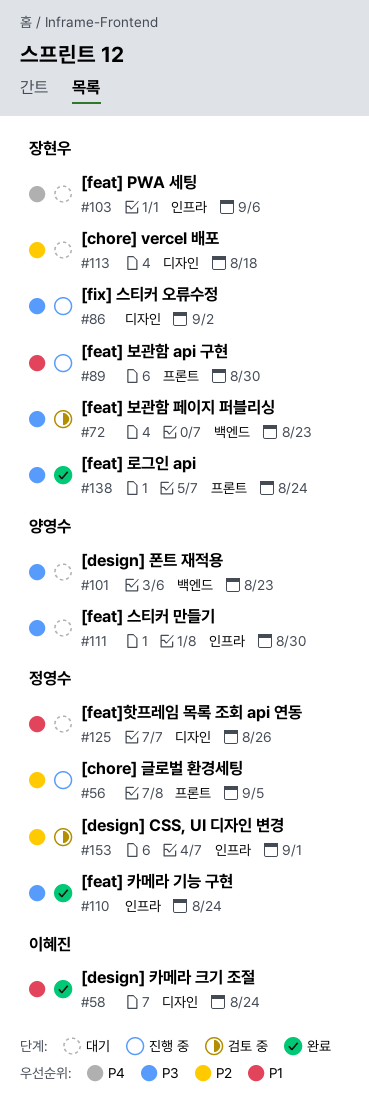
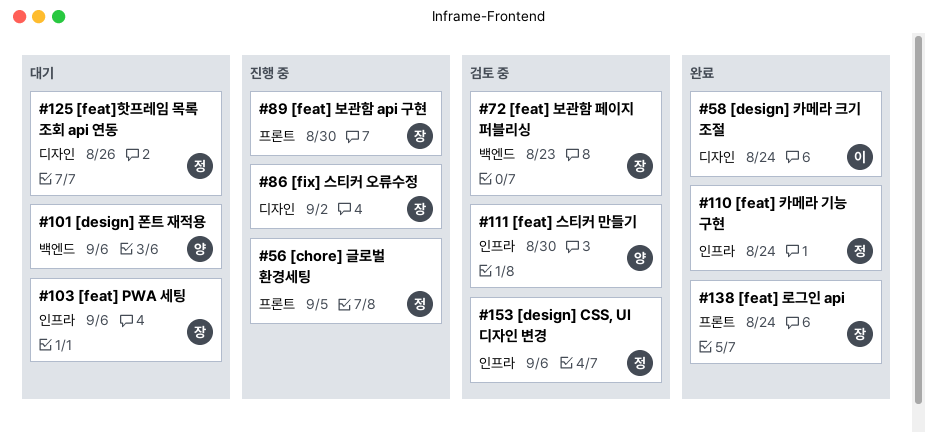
#101, due: Aug 23 -> Sep 6
#111, status: 대기 -> 검토 중
#113: present -> none
#153, due: Sep 1 -> Sep 6

